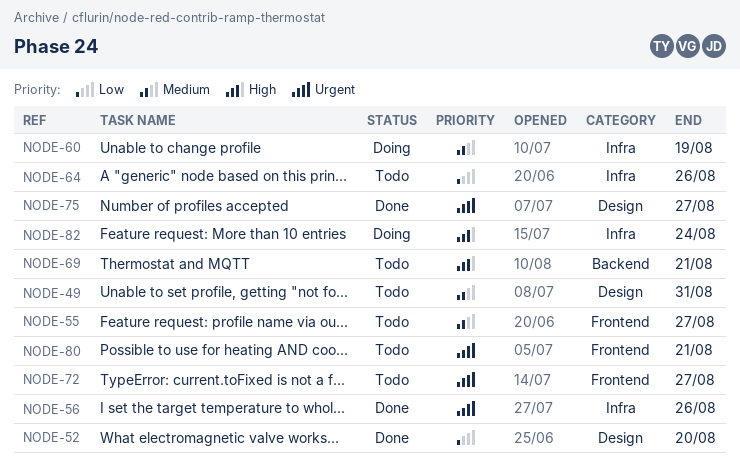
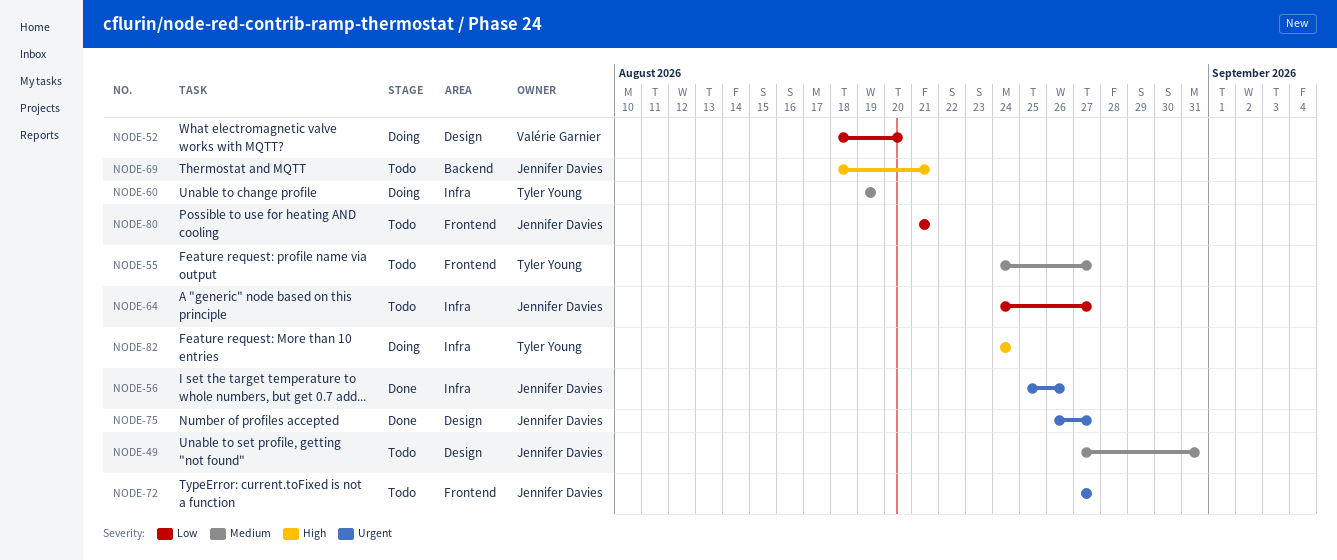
NODE-52, status: Done -> Doing
NODE-64, due: Aug 26 -> Aug 27
NODE-80, priority: Urgent -> Low

